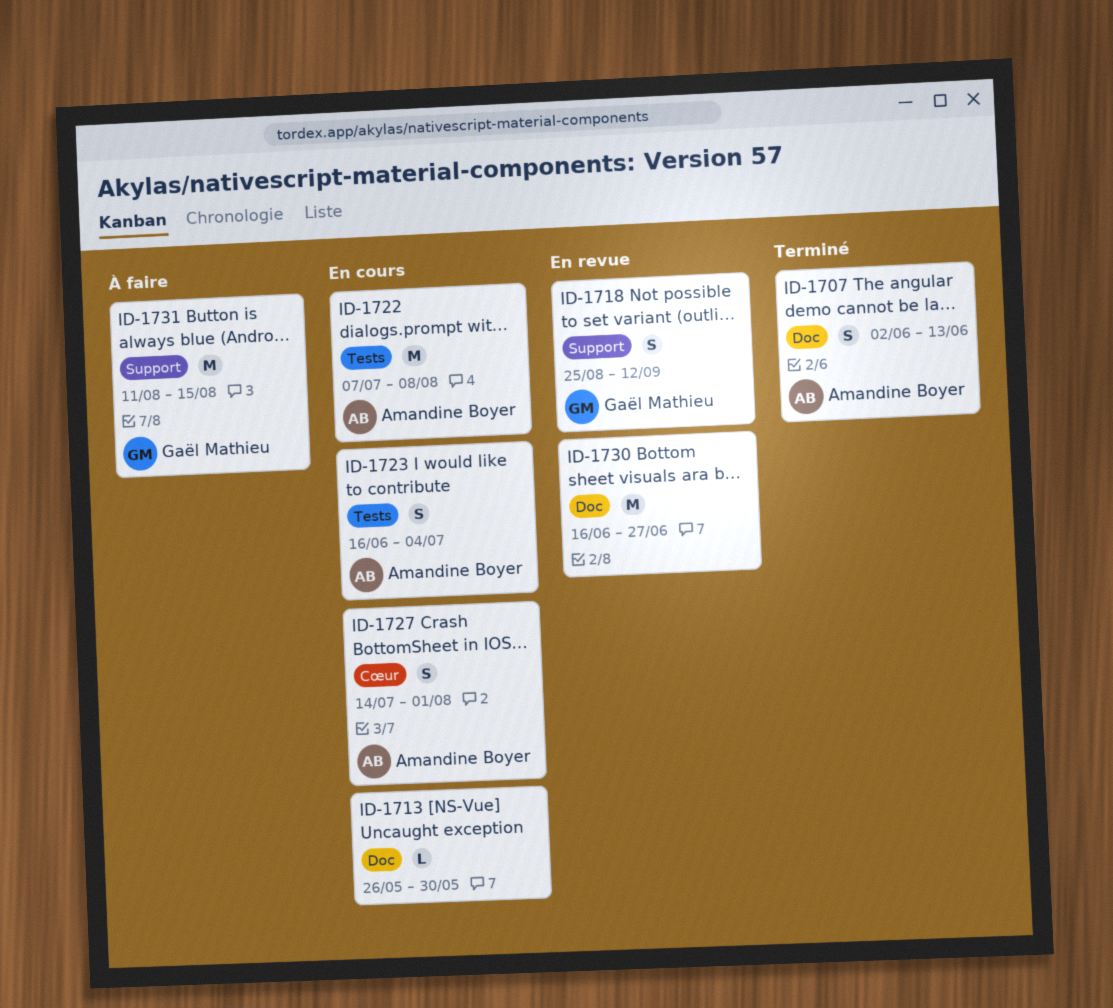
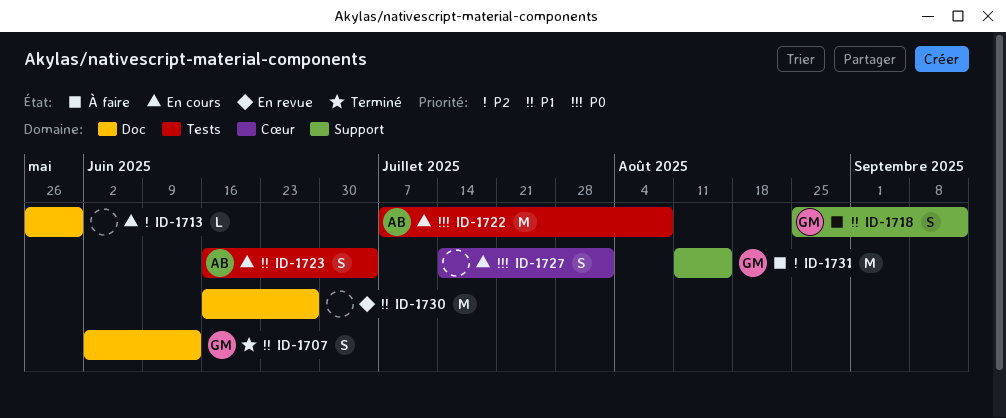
ID-1707, owner: Amandine Boyer -> Gaël Mathieu
ID-1718, status: En revue -> À faire
ID-1727, owner: Amandine Boyer -> none

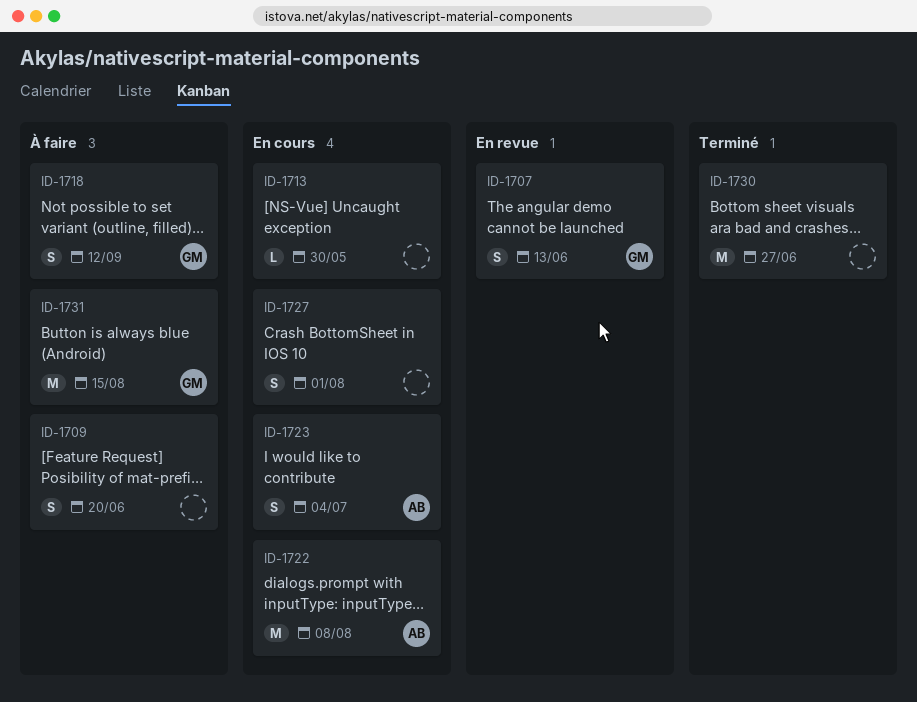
ID-1707, status: Terminé -> En revue
ID-1709: none -> present
ID-1730, status: En revue -> Terminé

